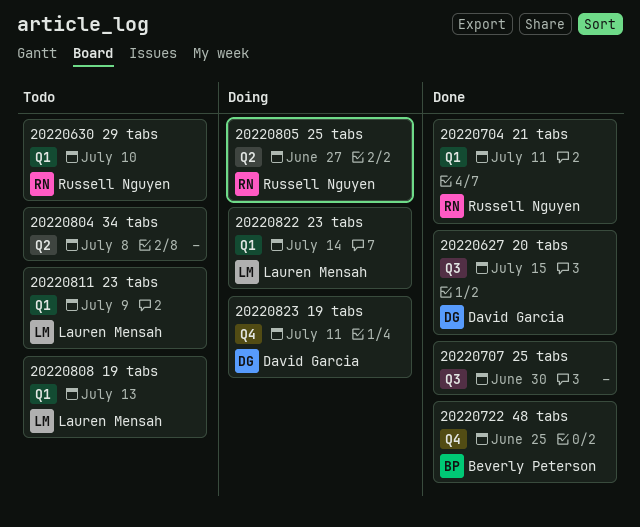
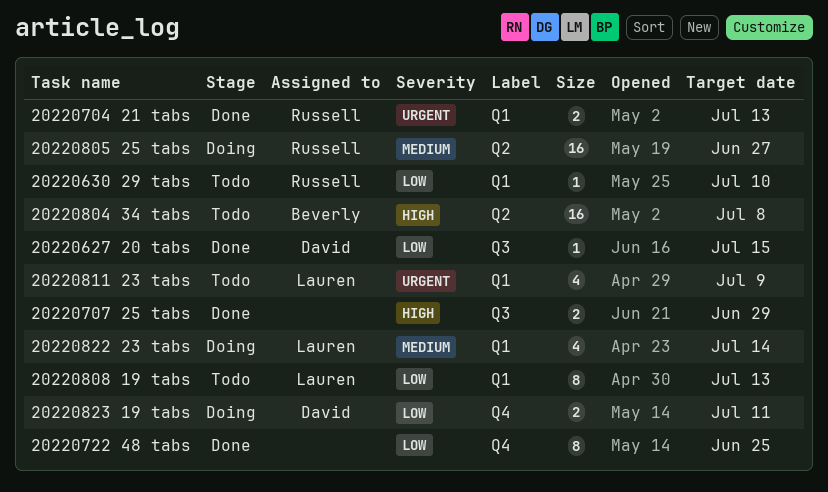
20220704 21 tabs, due: Jul 11 -> Jul 13
20220707 25 tabs, due: Jun 30 -> Jun 29
20220722 48 tabs, owner: Beverly Peterson -> none
20220804 34 tabs, owner: none -> Beverly Peterson

